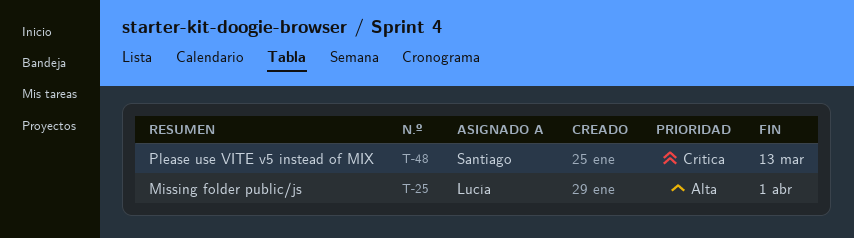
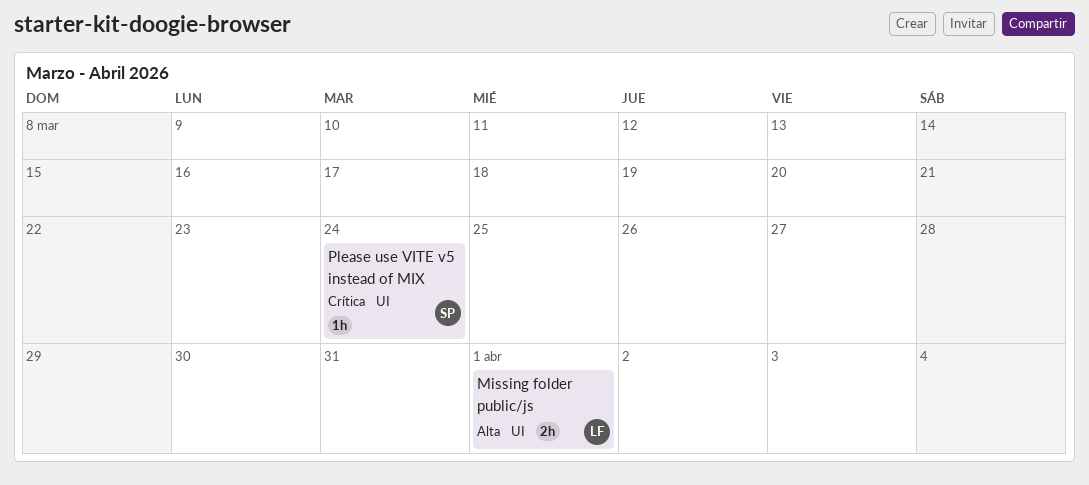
Please use VITE v5 instead of MIX, due: Mar 13 -> Mar 24

